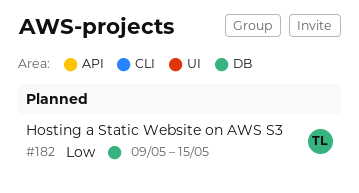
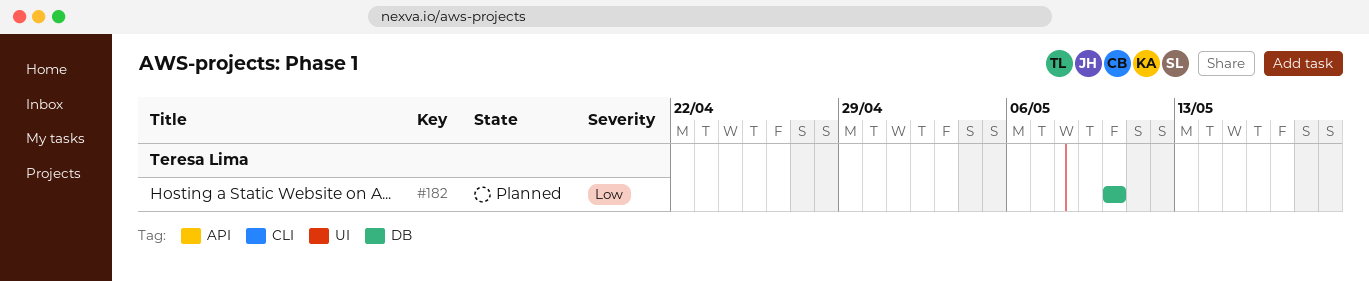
#182, start: May 9 -> May 10
#182, due: May 15 -> May 10

